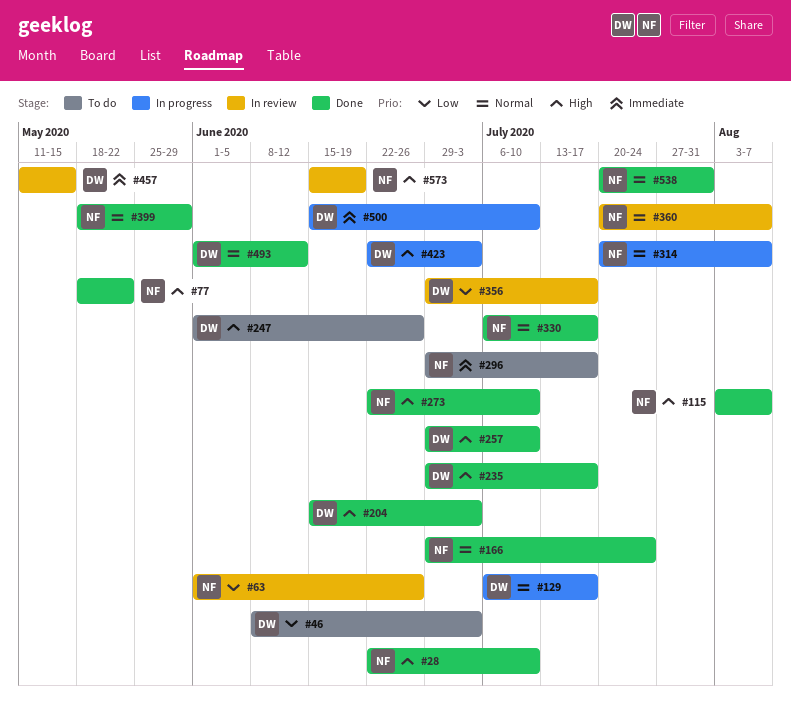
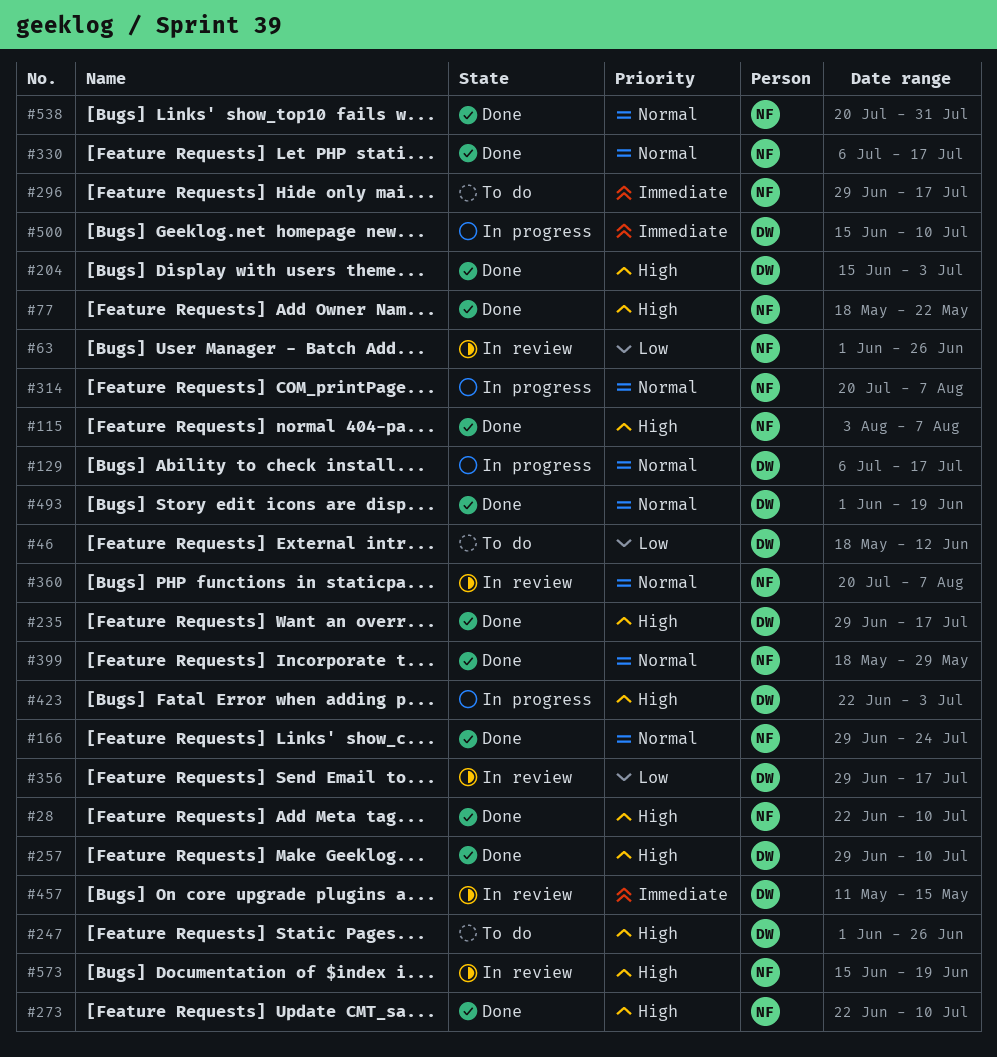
#46, start: Jun 8 -> May 18
#46, due: Jul 3 -> Jun 12
#493, due: Jun 12 -> Jun 19

